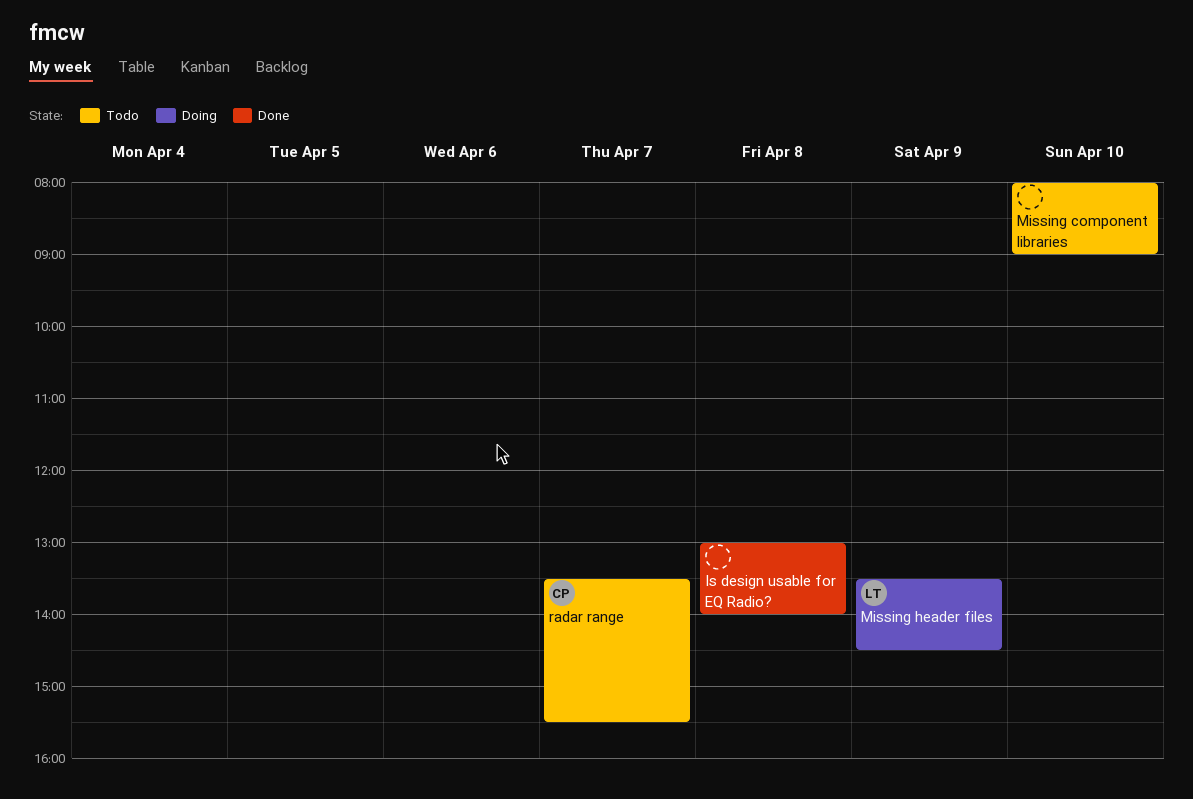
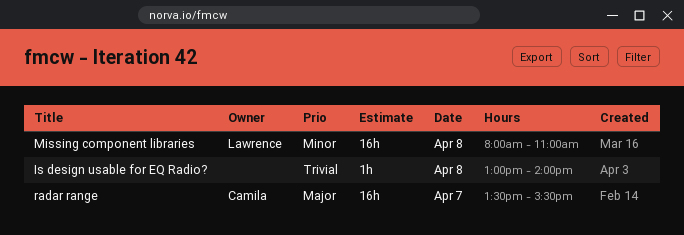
Missing component libraries, owner: none -> Lawrence
Missing component libraries, day: Apr 10 -> Apr 8
Missing component libraries, ends: 09:00 -> 11:00
Missing header files: present -> none

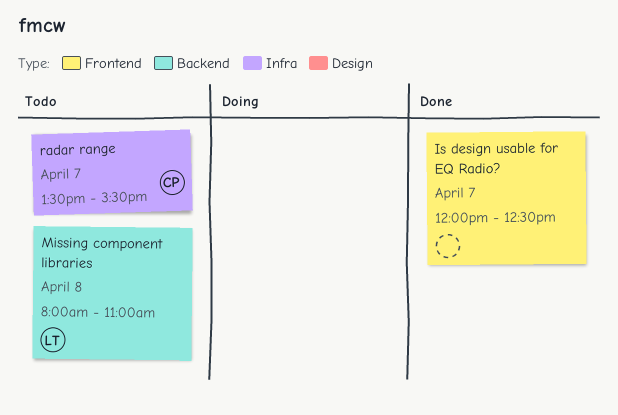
Is design usable for EQ Radio?, day: Apr 8 -> Apr 7
Is design usable for EQ Radio?, begins: 13:00 -> 12:00
Is design usable for EQ Radio?, ends: 14:00 -> 12:30

